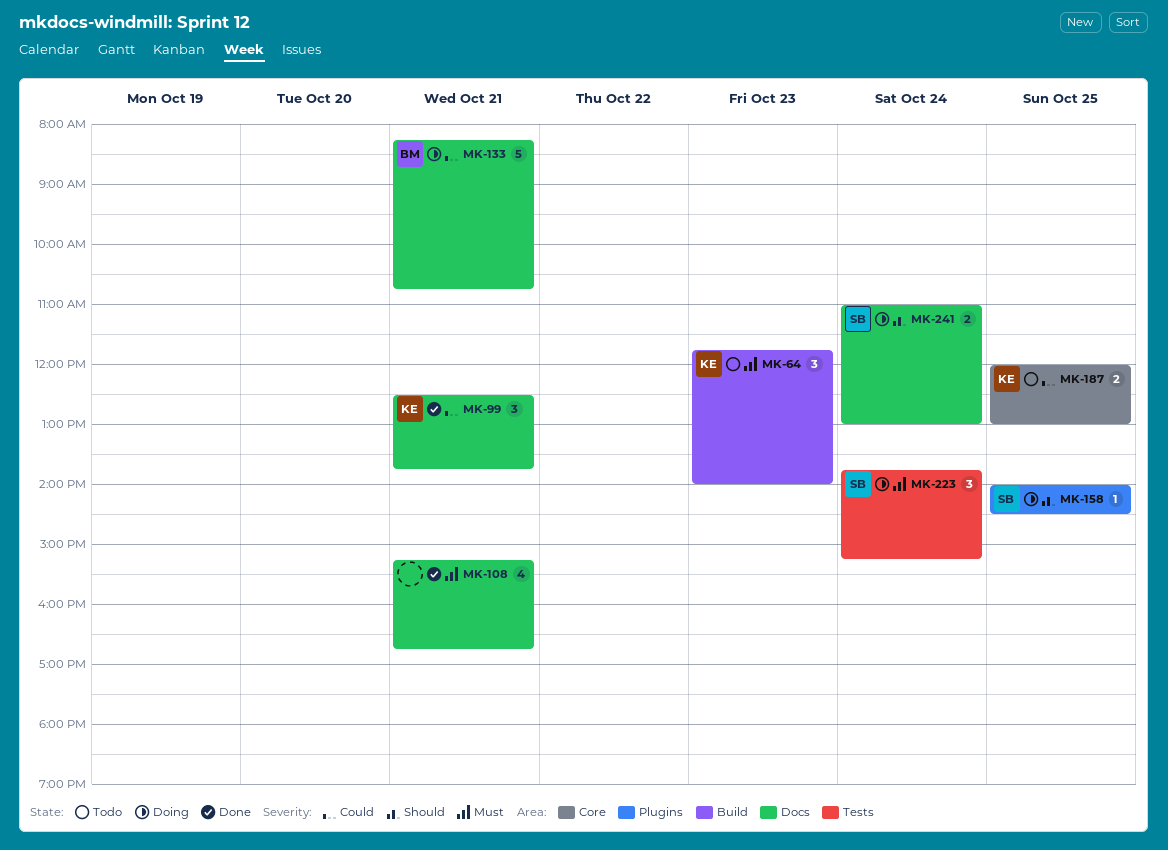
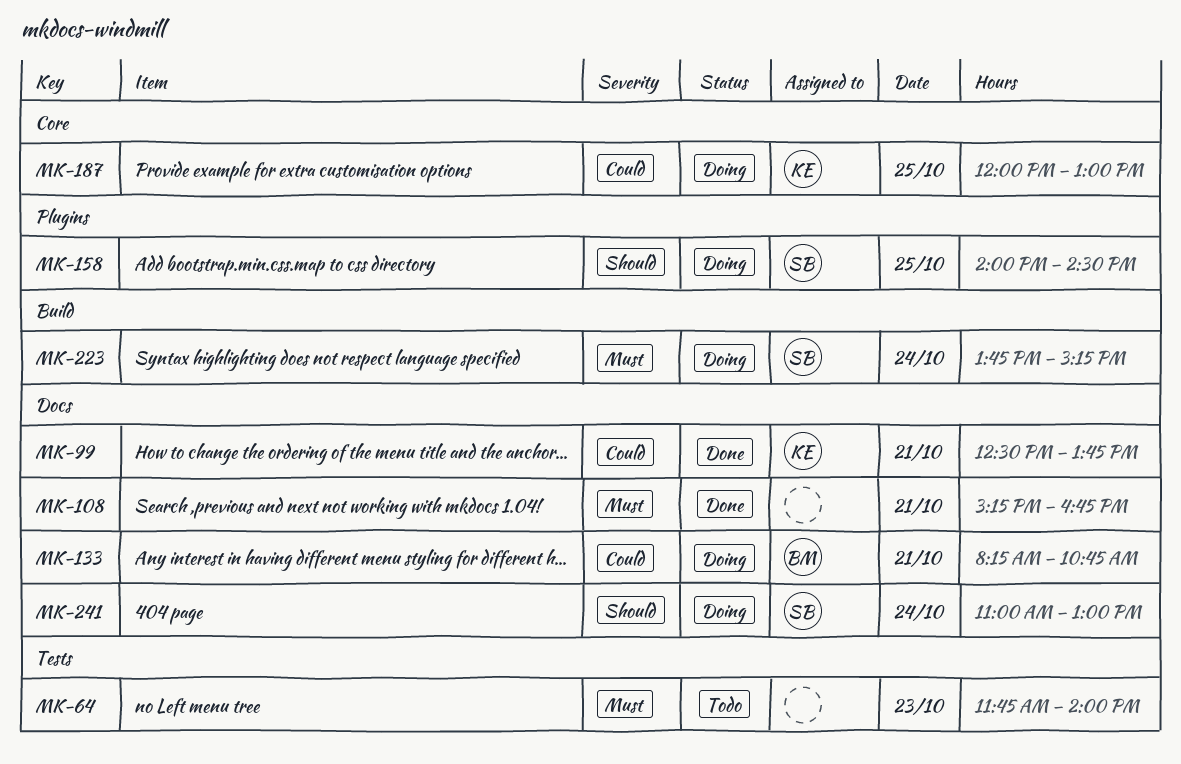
MK-64, owner: KE -> none
MK-64, label: Build -> Tests
MK-187, status: Todo -> Doing
MK-223, label: Tests -> Build

